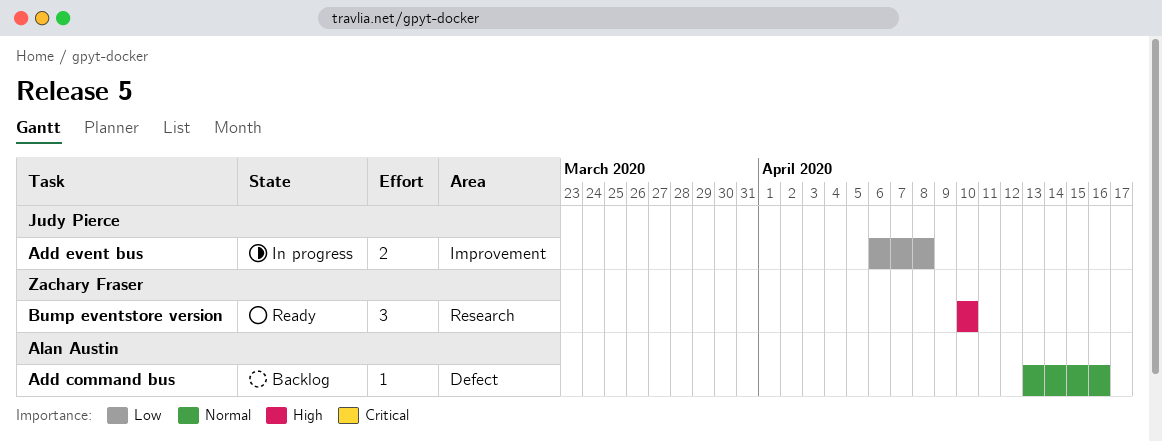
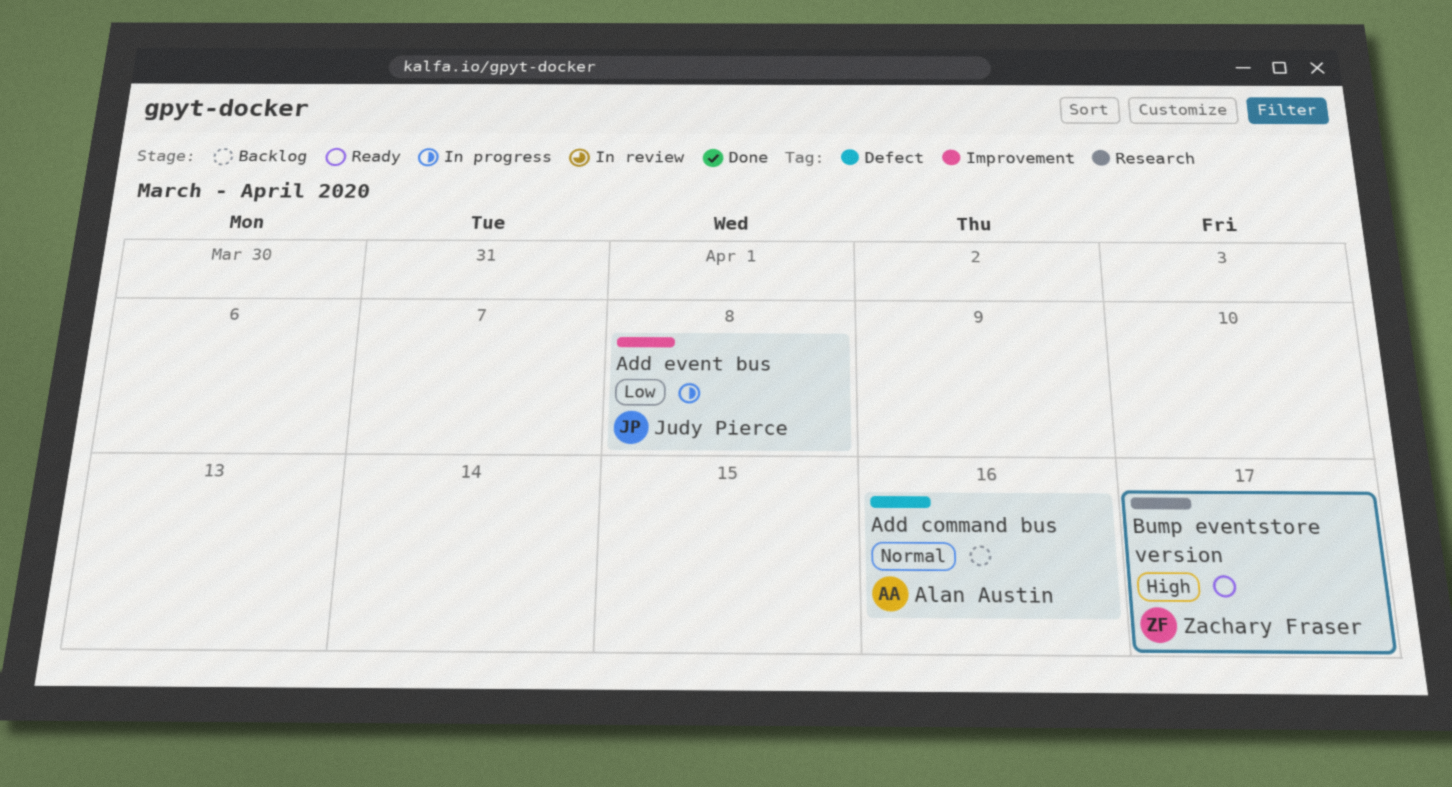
Bump eventstore version, due: Apr 10 -> Apr 17

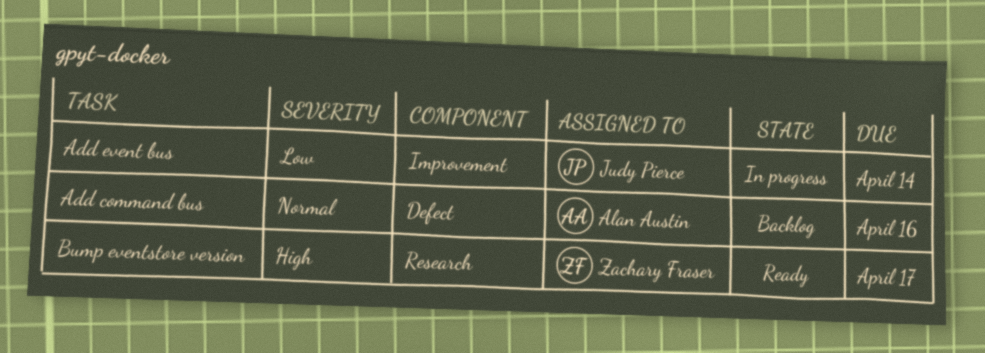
Add event bus, due: Apr 8 -> Apr 14

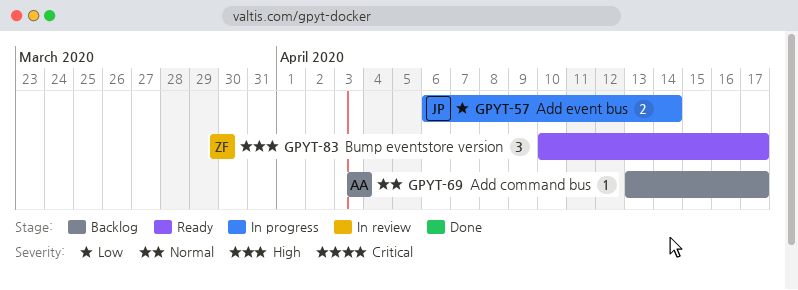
Add command bus, due: Apr 16 -> Apr 17

